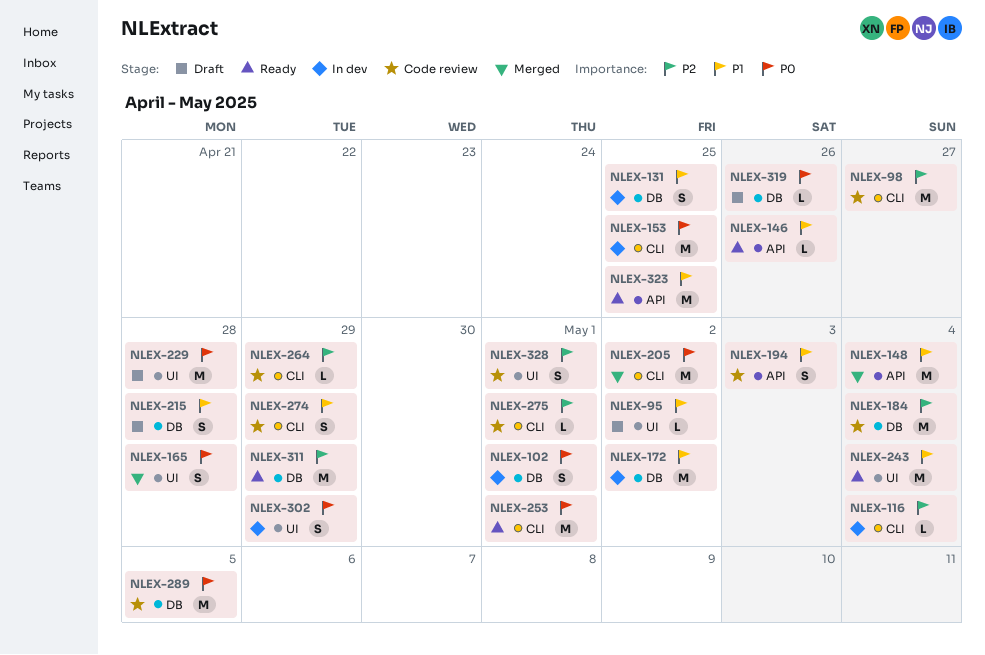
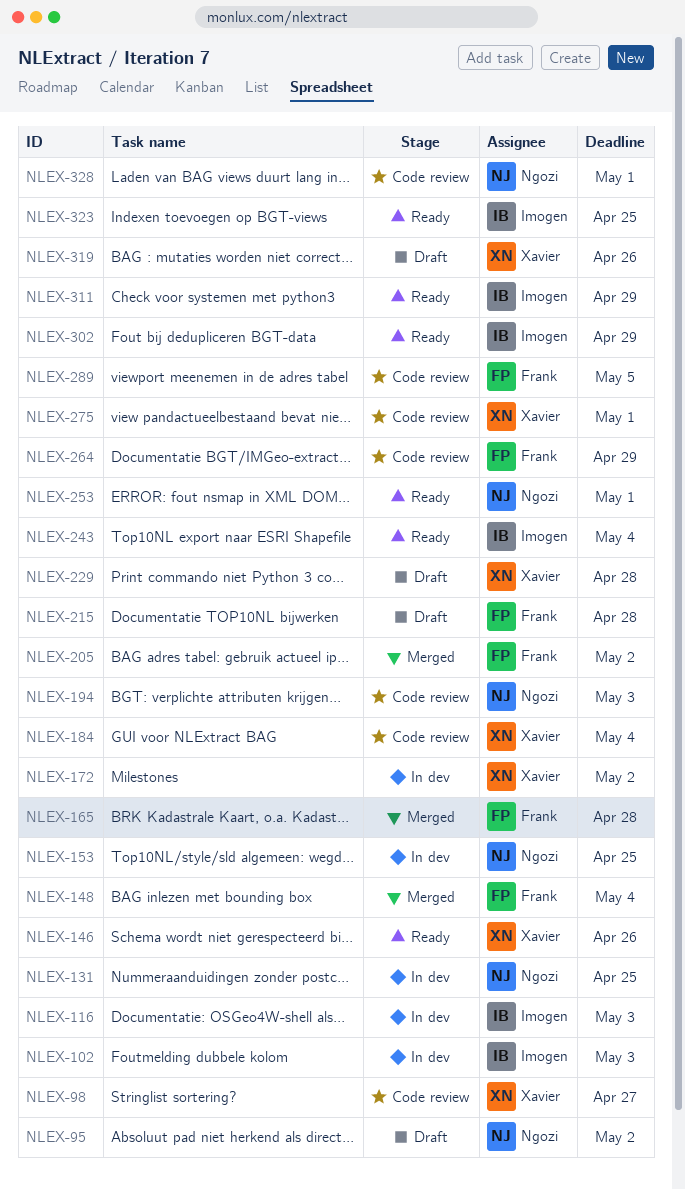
NLEX-102, due: May 1 -> May 3
NLEX-116, due: May 4 -> May 3
NLEX-274: present -> none
NLEX-302, status: In dev -> Ready

